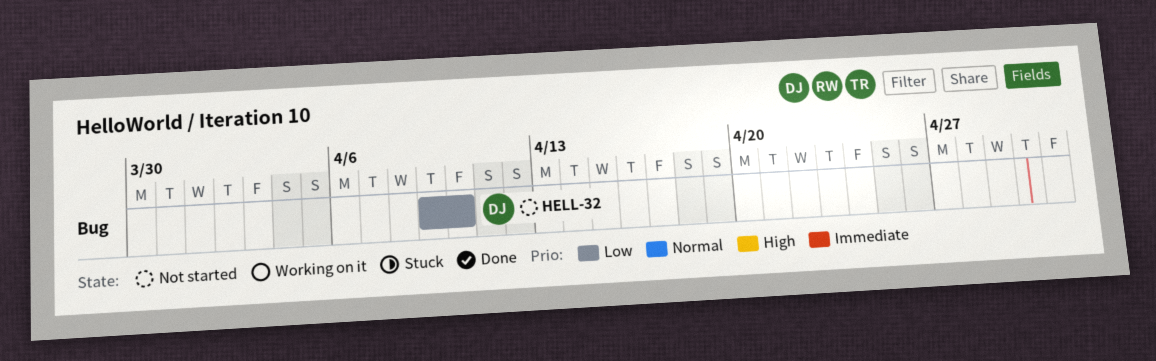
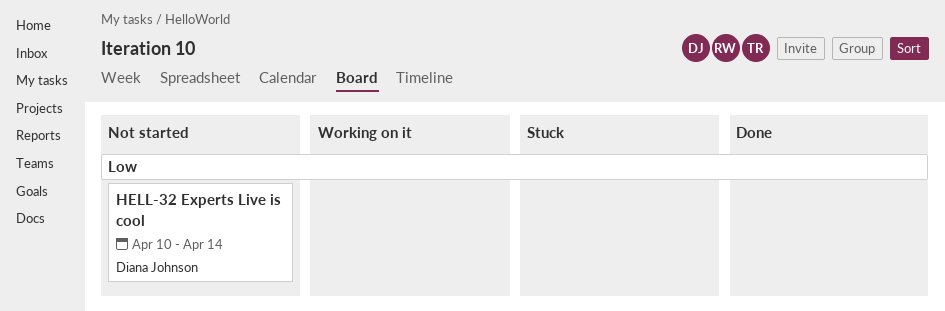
HELL-32, start: Apr 9 -> Apr 10
HELL-32, due: Apr 10 -> Apr 14

